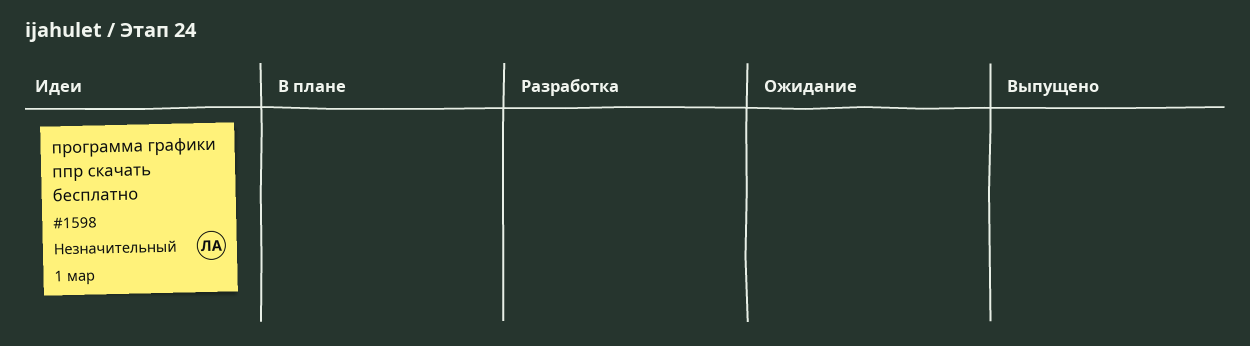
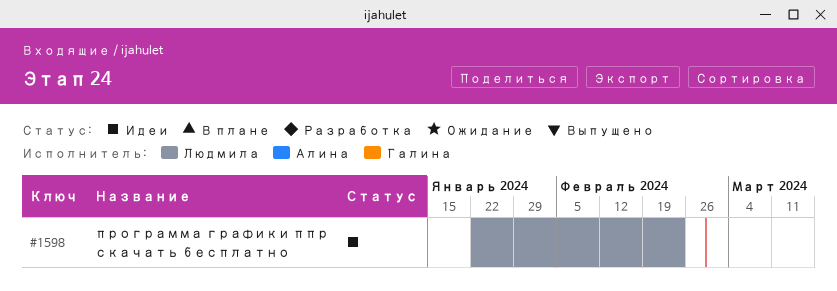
#1598, due: Mar 1 -> Feb 23

